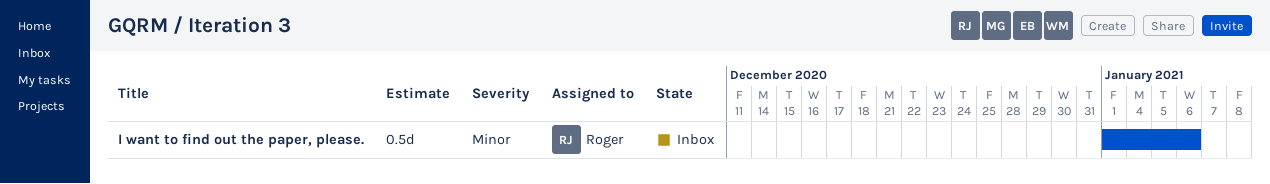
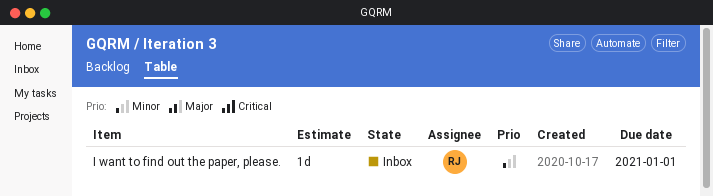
I want to find out the paper, please., estimate: 0.5d -> 1d
I want to find out the paper, please., due: Jan 6 -> Jan 1

